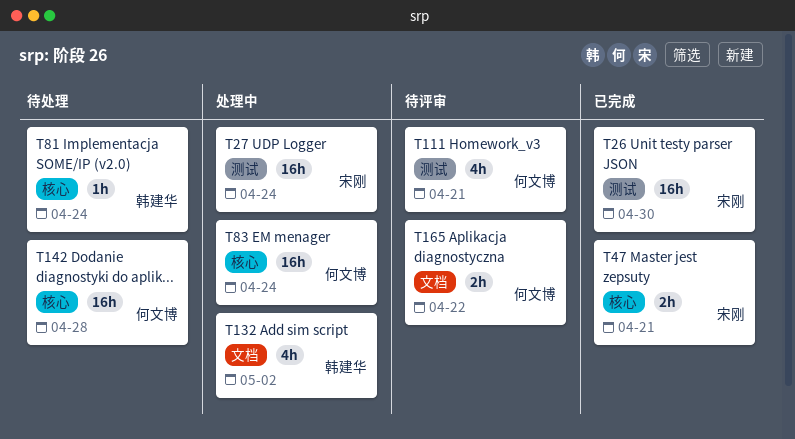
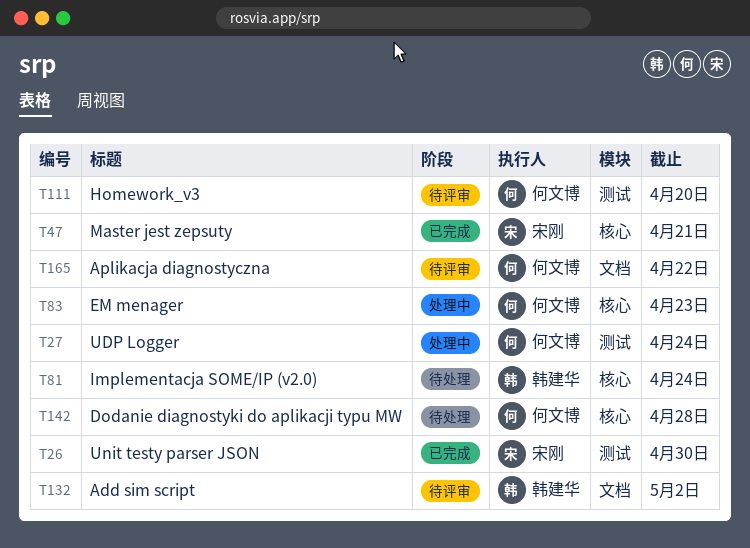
T27, owner: 宋刚 -> 何文博
T83, due: Apr 24 -> Apr 23
T111, due: Apr 21 -> Apr 20
T132, status: 处理中 -> 待评审

